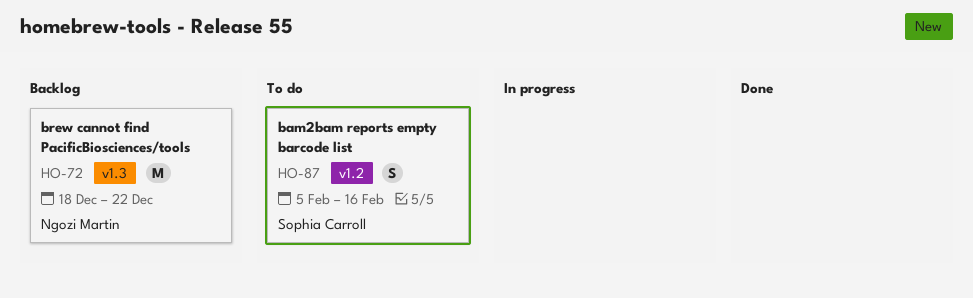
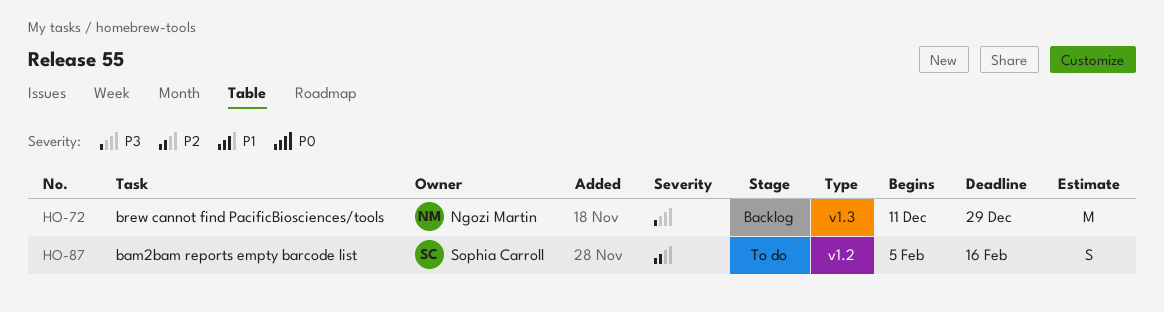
HO-72, start: Dec 18 -> Dec 11
HO-72, due: Dec 22 -> Dec 29

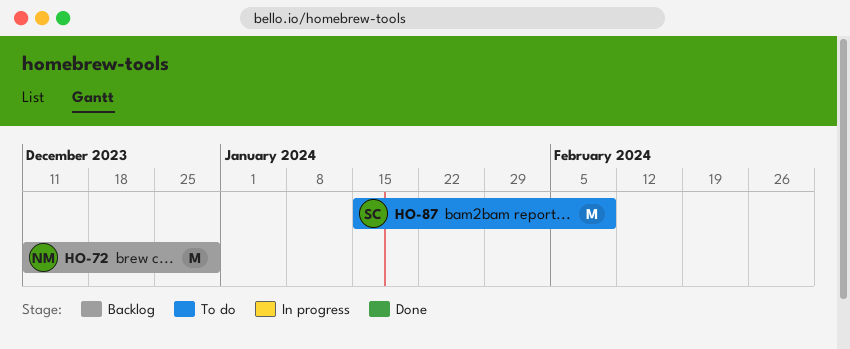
HO-87, estimate: S -> M
HO-87, start: Feb 5 -> Jan 15
HO-87, due: Feb 16 -> Feb 9

